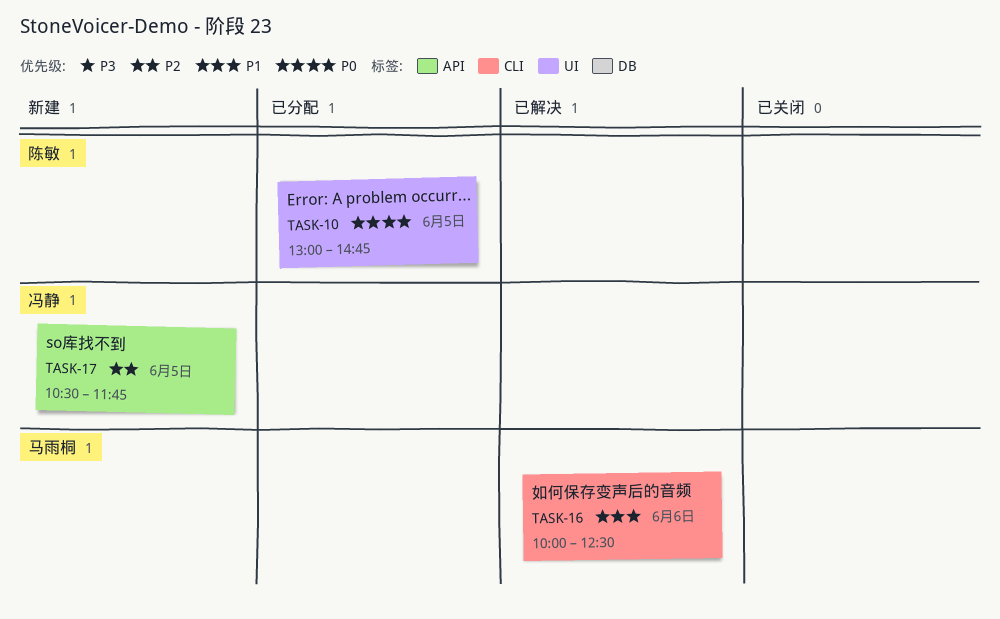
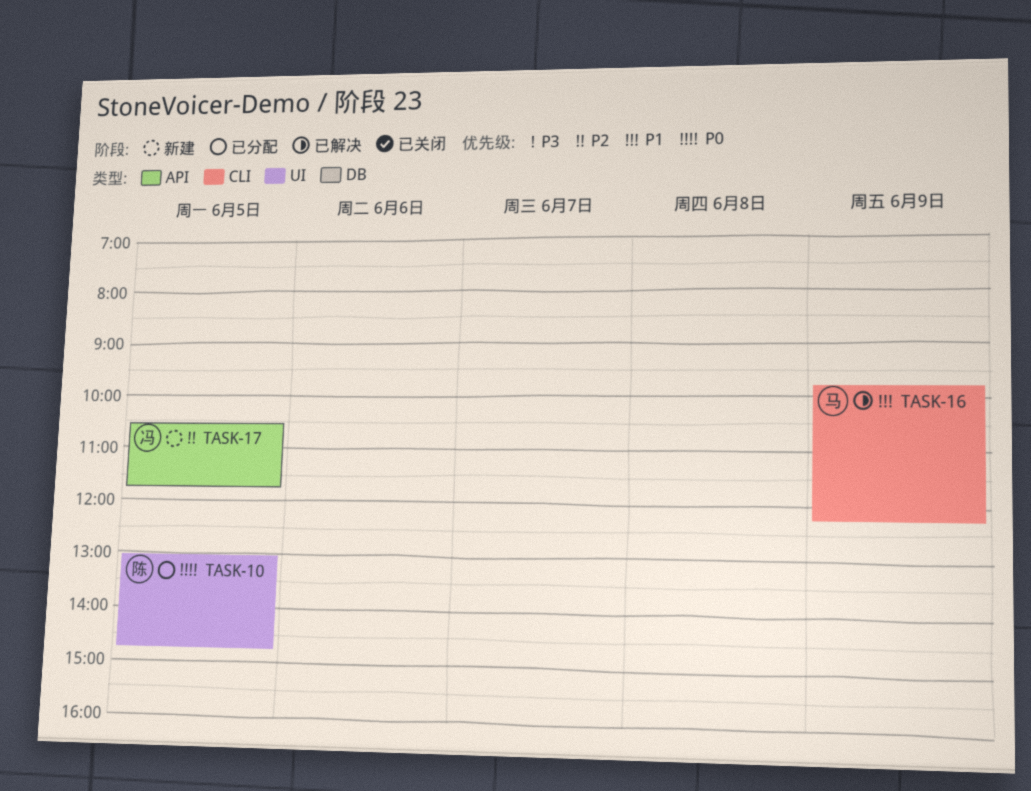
TASK-16, day: Jun 6 -> Jun 9
TASK-16, begins: 10:00 -> 09:45
TASK-16, ends: 12:30 -> 12:15

